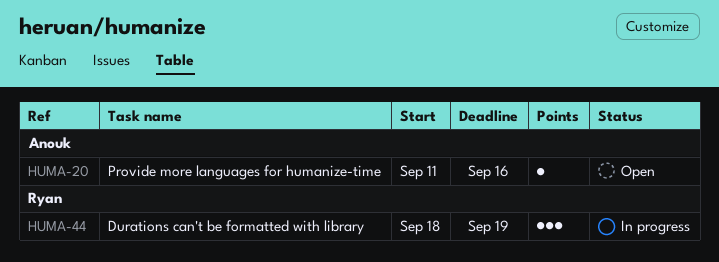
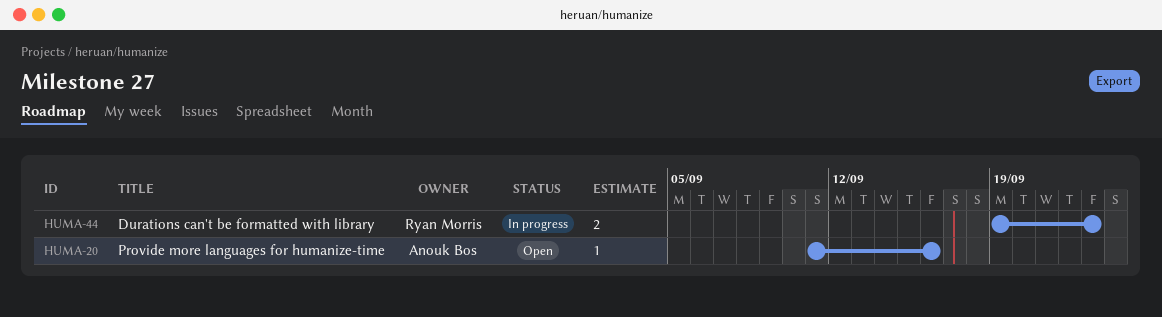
HUMA-44, estimate: 3 -> 2
HUMA-44, start: Sep 18 -> Sep 19
HUMA-44, due: Sep 19 -> Sep 23

